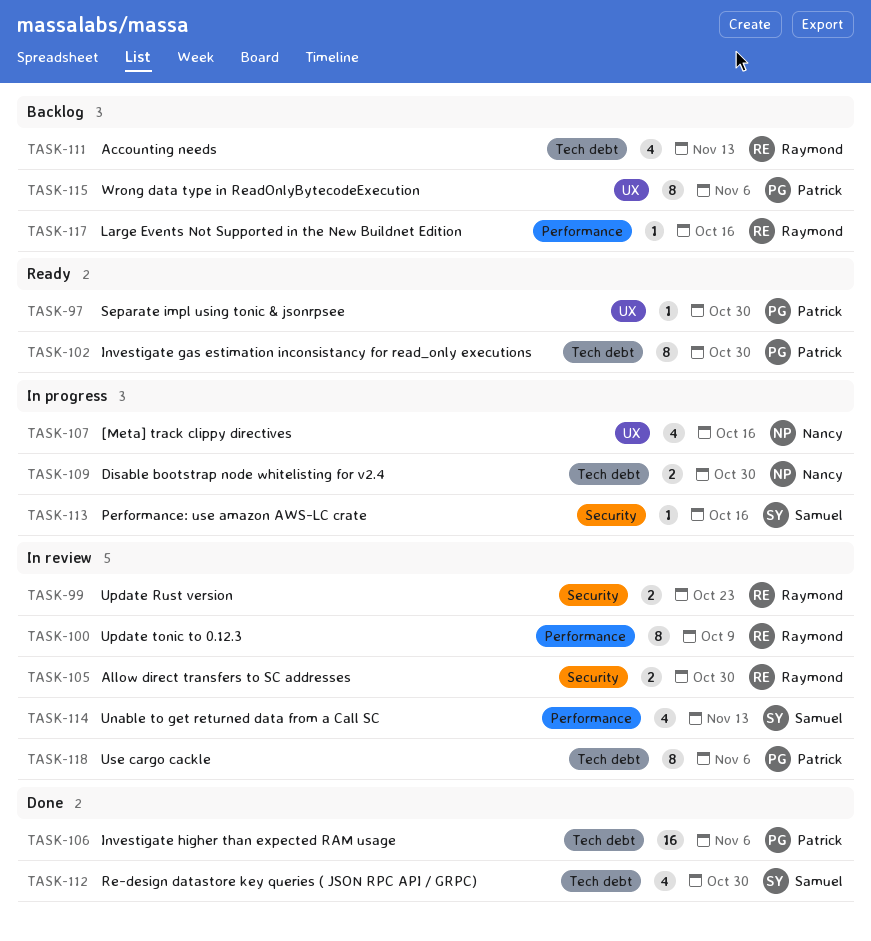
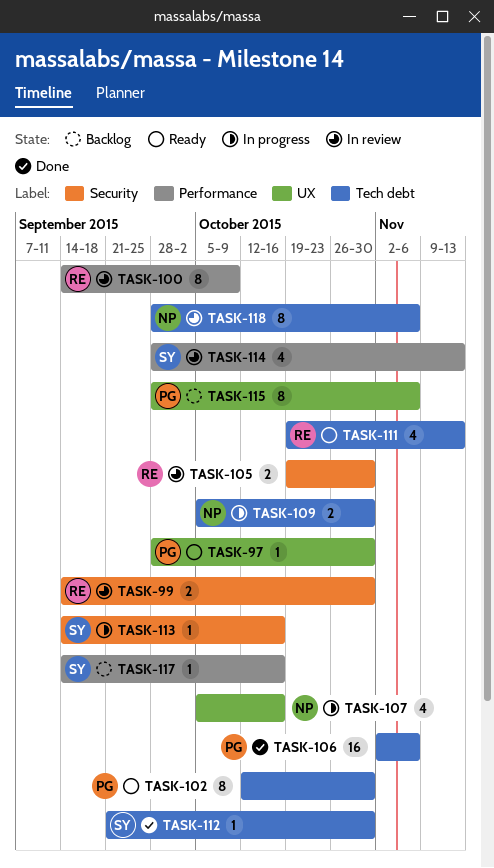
TASK-99, due: Oct 23 -> Oct 30
TASK-111, status: Backlog -> Ready
TASK-112, estimate: 4 -> 1
TASK-117, owner: Raymond -> Samuel
TASK-118, owner: Patrick -> Nancy

